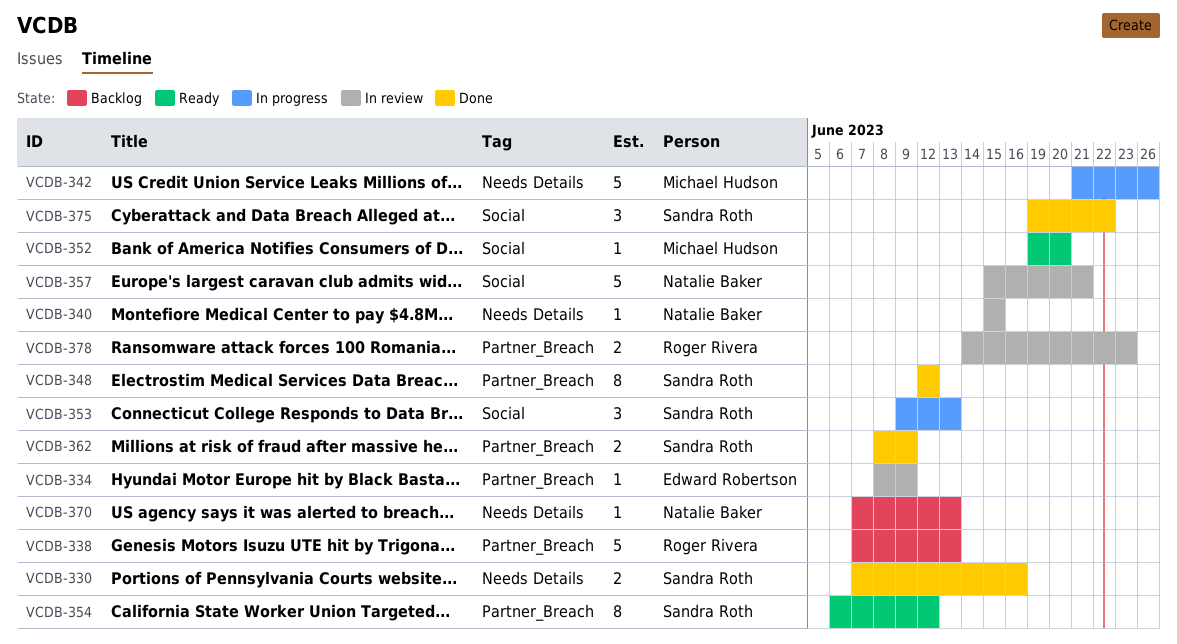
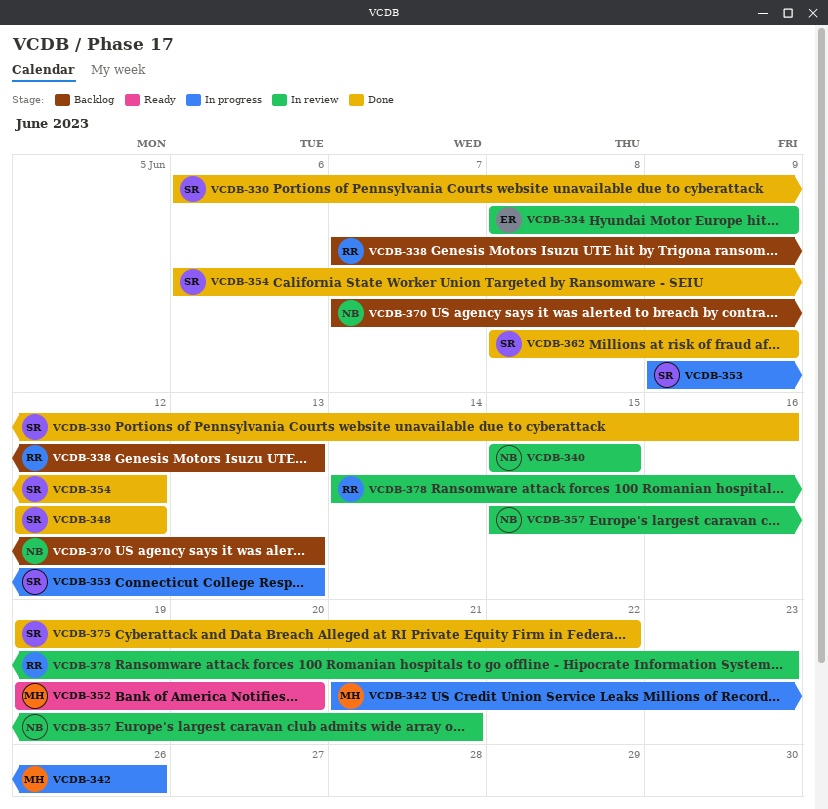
VCDB-330, start: Jun 7 -> Jun 6
VCDB-354, status: Ready -> Done

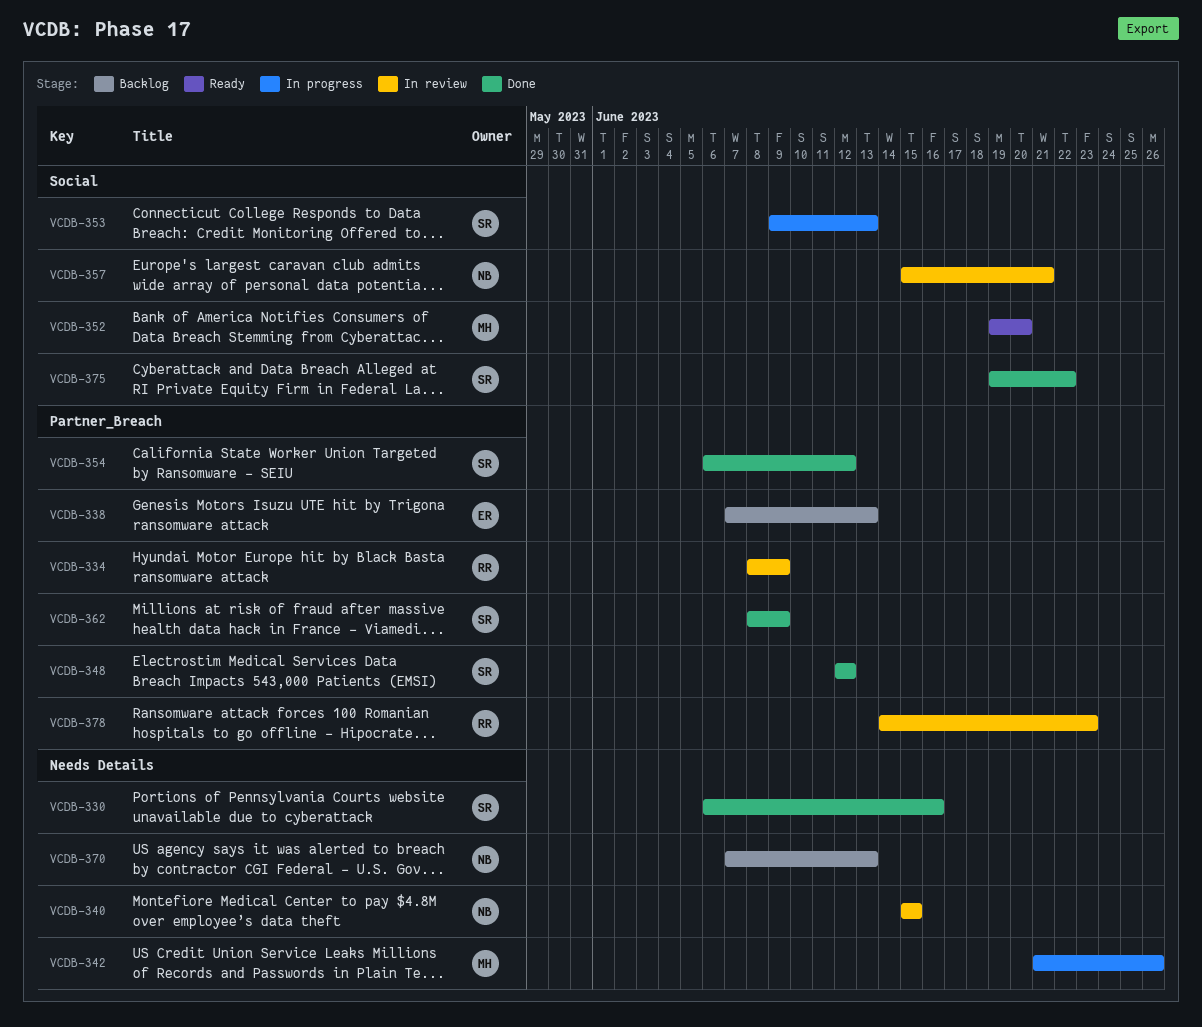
VCDB-334, owner: ER -> RR
VCDB-338, owner: RR -> ER

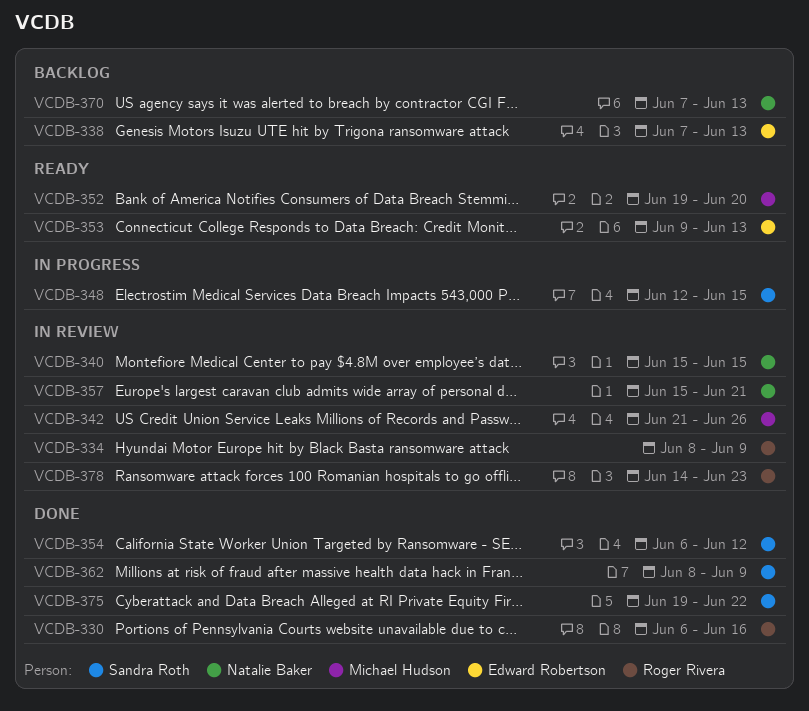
VCDB-330, owner: Sandra Roth -> Roger Rivera
VCDB-342, status: In progress -> In review
VCDB-348, status: Done -> In progress
VCDB-348, due: Jun 12 -> Jun 15
VCDB-353, status: In progress -> Ready
VCDB-353, owner: Sandra Roth -> Edward Robertson

